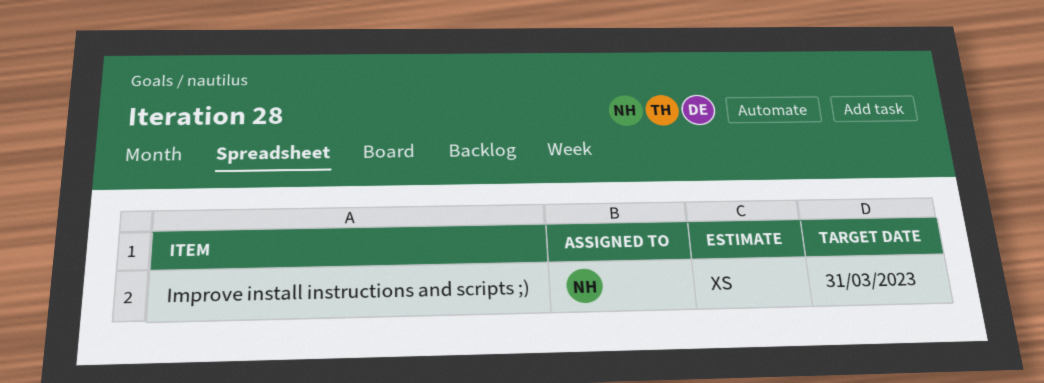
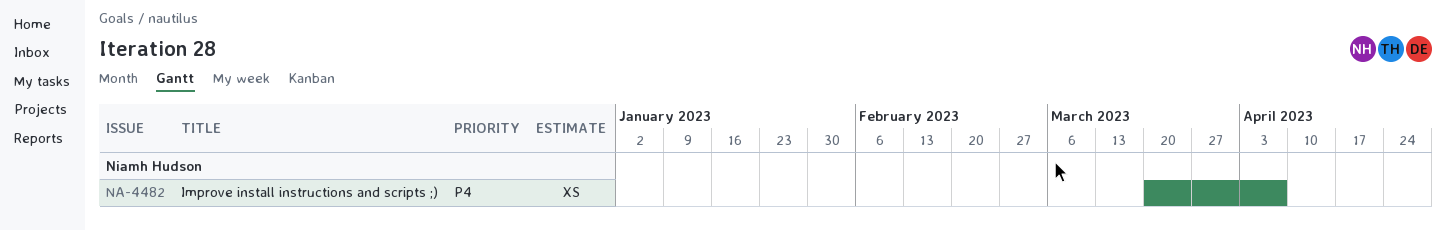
Improve install instructions and scripts ;), due: Mar 31 -> Apr 7

